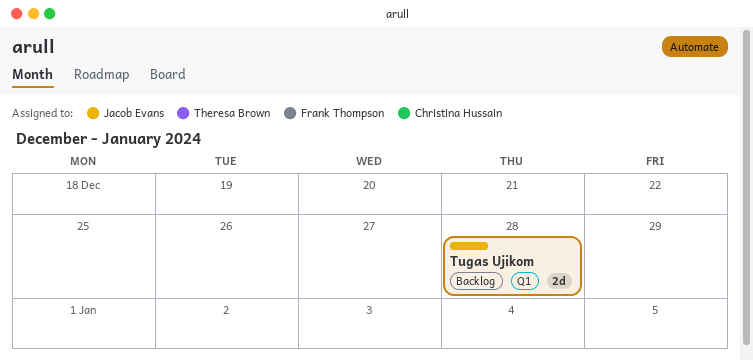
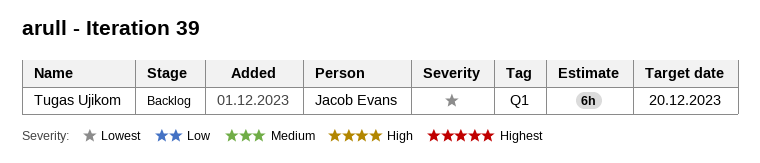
Tugas Ujikom, estimate: 2d -> 6h
Tugas Ujikom, due: Dec 28 -> Dec 20

